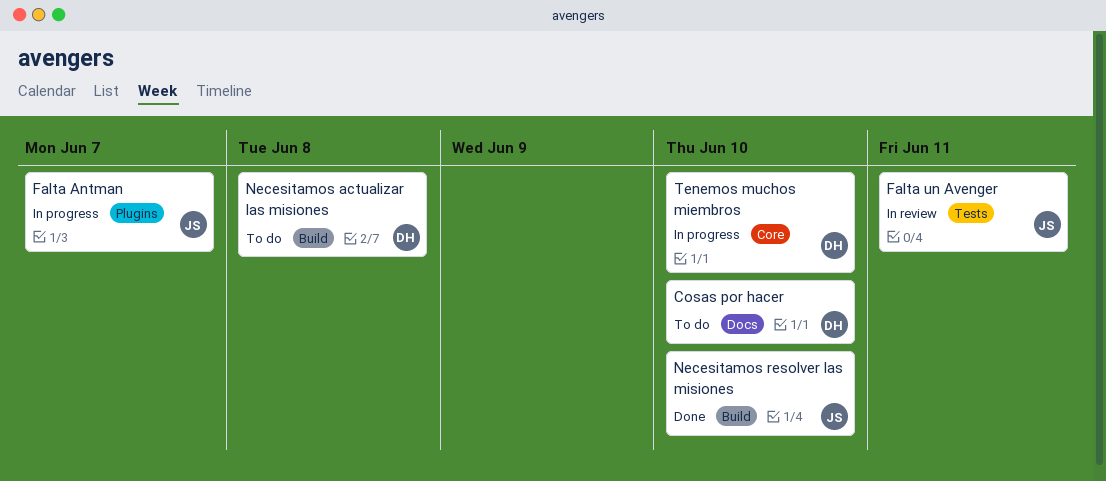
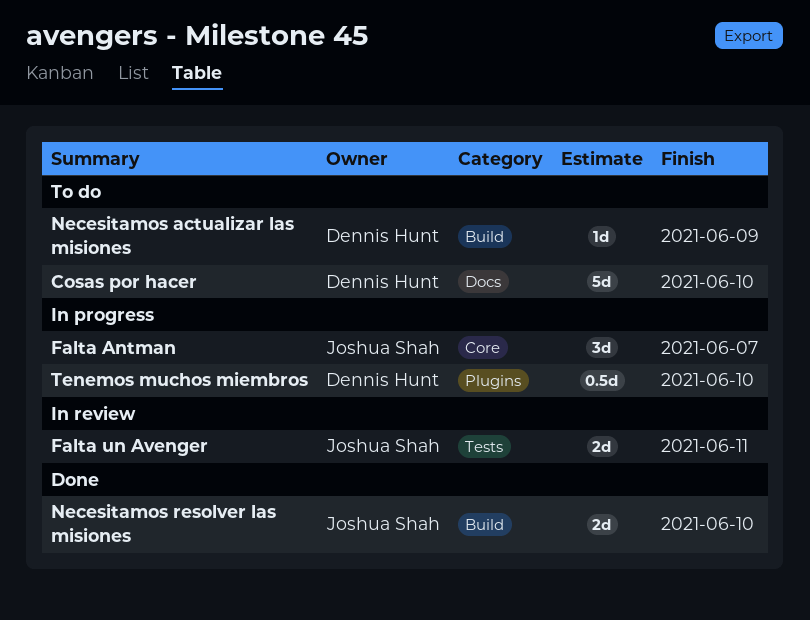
Falta Antman, label: Plugins -> Core
Necesitamos actualizar las misiones, due: Jun 8 -> Jun 9
Tenemos muchos miembros, label: Core -> Plugins

